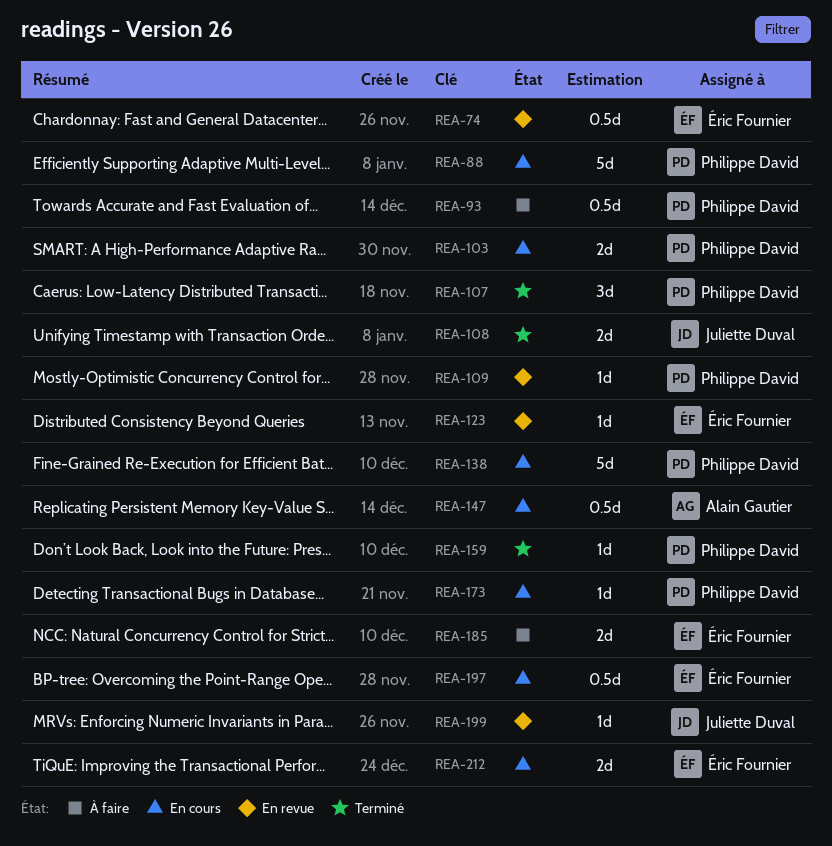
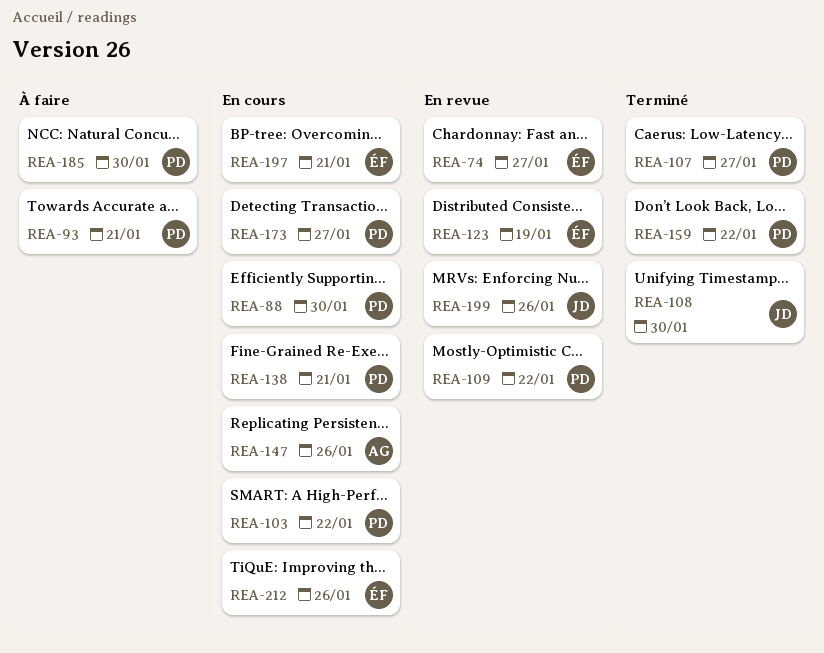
REA-185, owner: Éric Fournier -> Philippe David

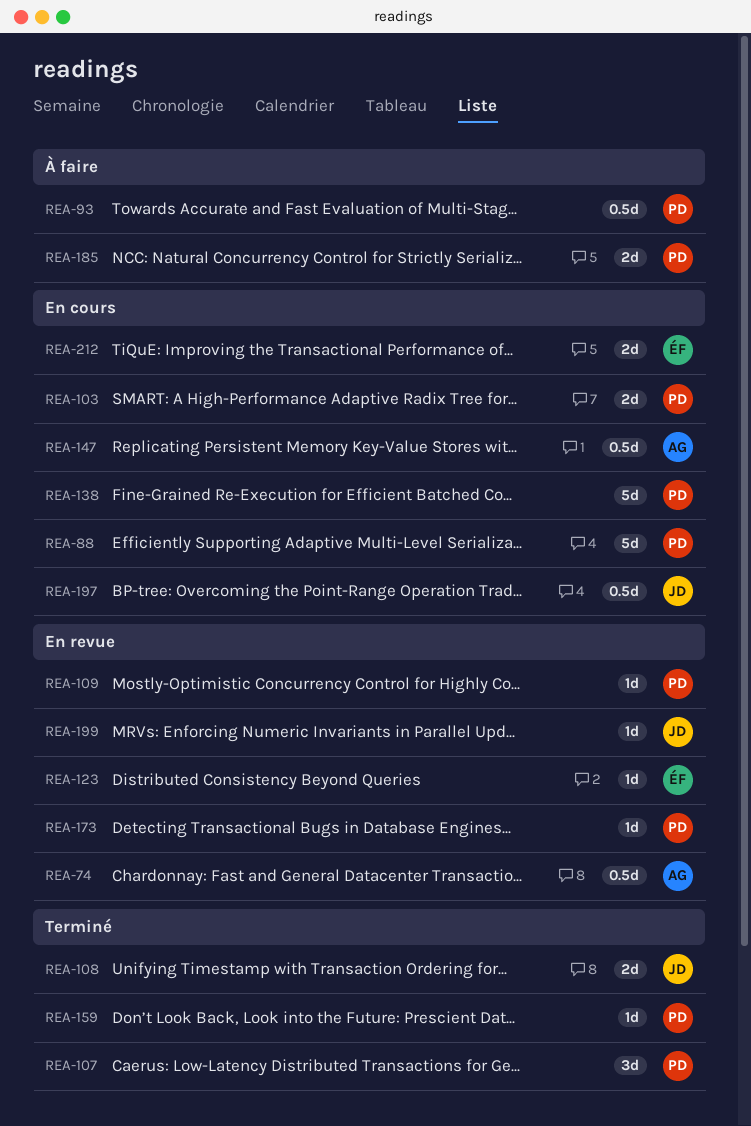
REA-74, owner: ÉF -> AG
REA-173, status: En cours -> En revue
REA-197, owner: ÉF -> JD

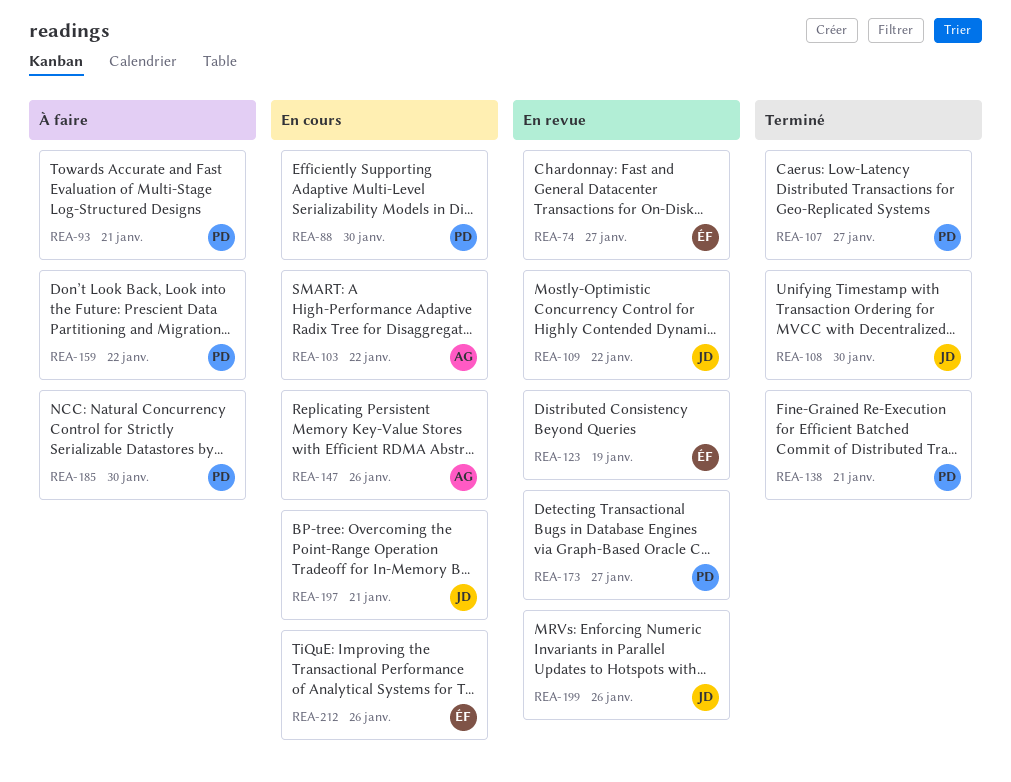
REA-74, owner: AG -> ÉF
REA-103, owner: PD -> AG
REA-109, owner: PD -> JD
REA-138, status: En cours -> Terminé
REA-159, status: Terminé -> À faire

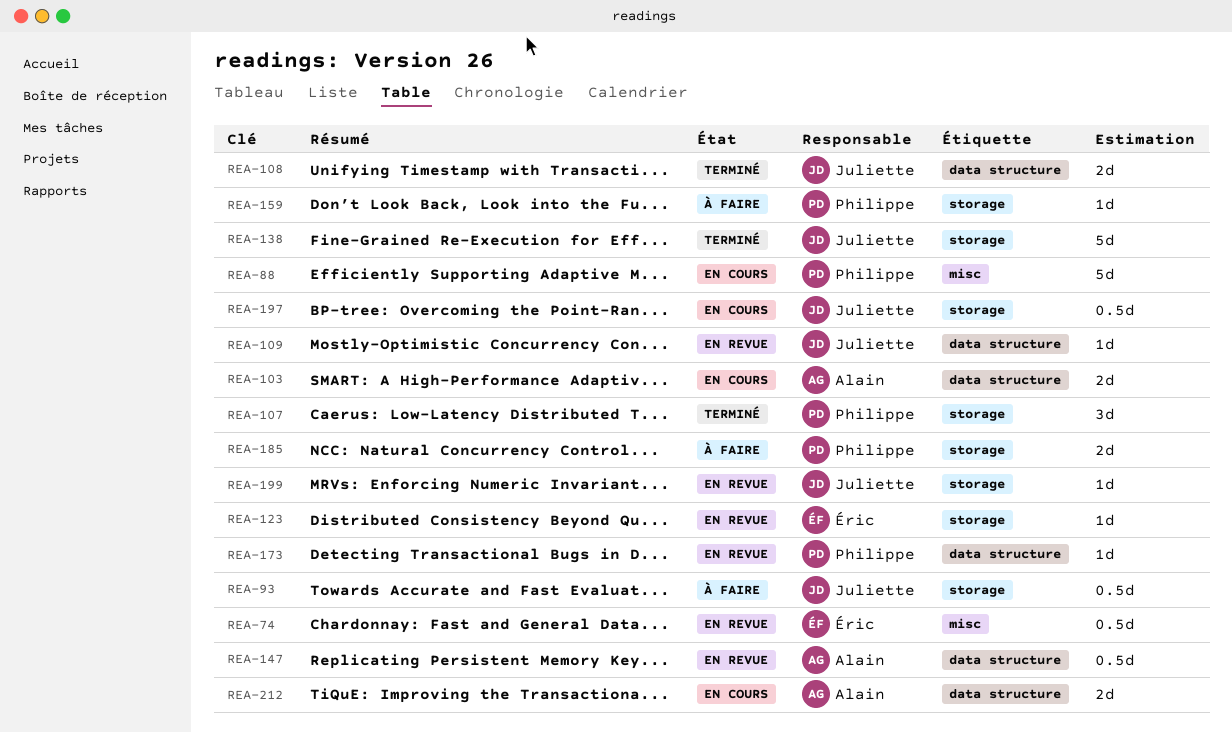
REA-93, owner: Philippe -> Juliette
REA-138, owner: Philippe -> Juliette
REA-147, status: En cours -> En revue
REA-212, owner: Éric -> Alain

